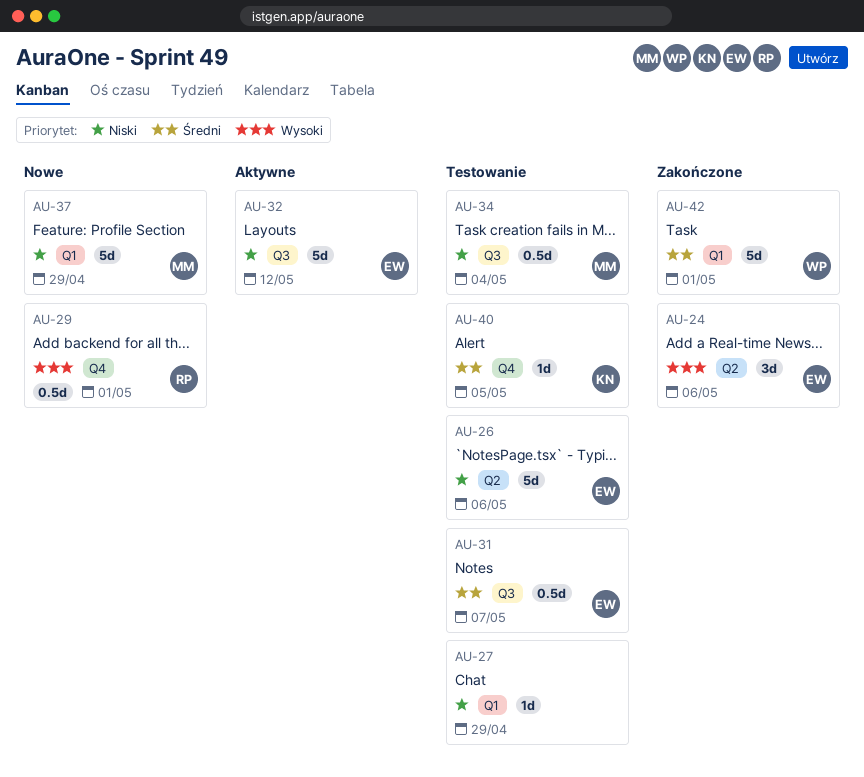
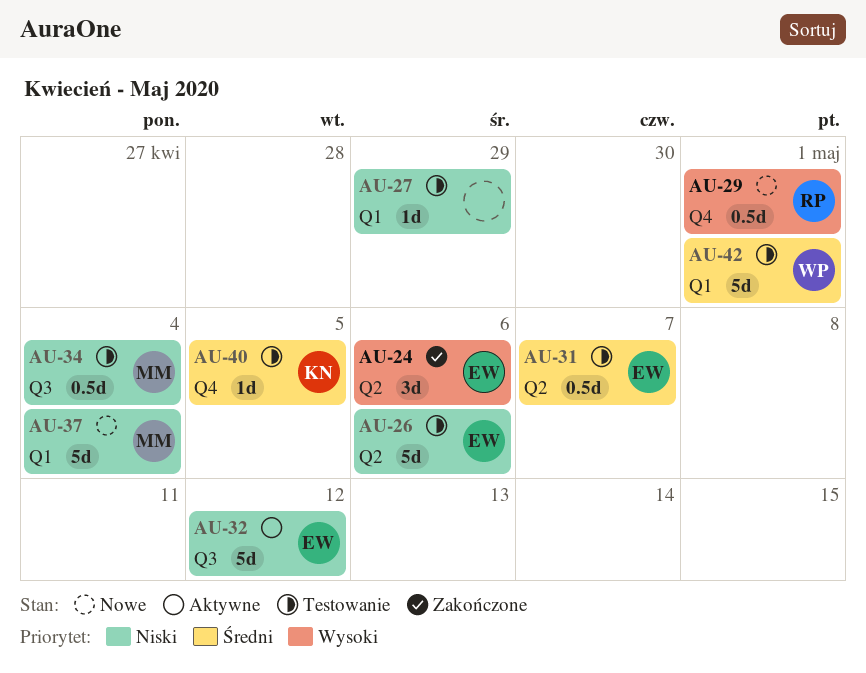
AU-31, label: Q3 -> Q2
AU-37, due: Apr 29 -> May 4
AU-42, status: Zakończone -> Testowanie

